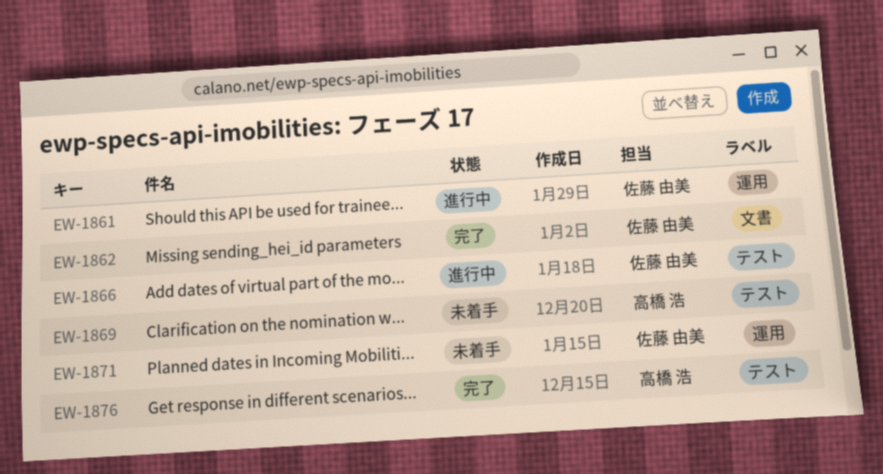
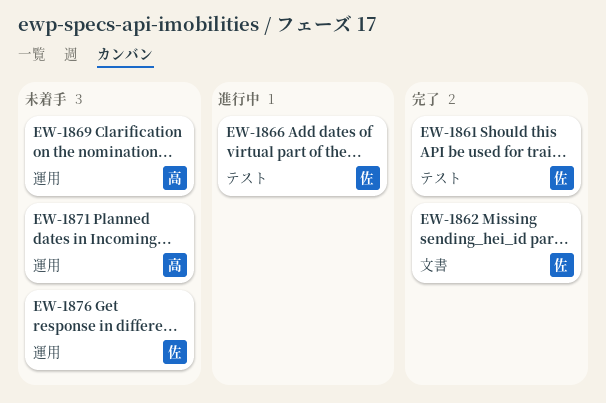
EW-1861, status: 進行中 -> 完了
EW-1861, label: 運用 -> テスト
EW-1869, label: テスト -> 運用
EW-1871, owner: 佐藤 由美 -> 高橋 浩
EW-1876, status: 完了 -> 未着手
EW-1876, owner: 高橋 浩 -> 佐藤 由美
EW-1876, label: テスト -> 運用

